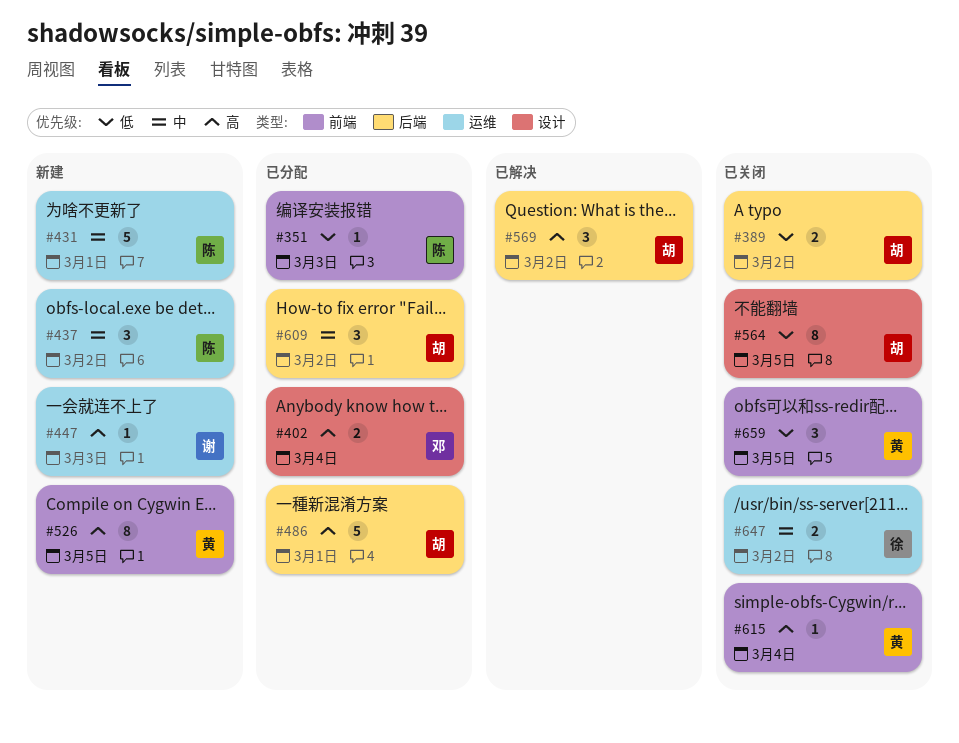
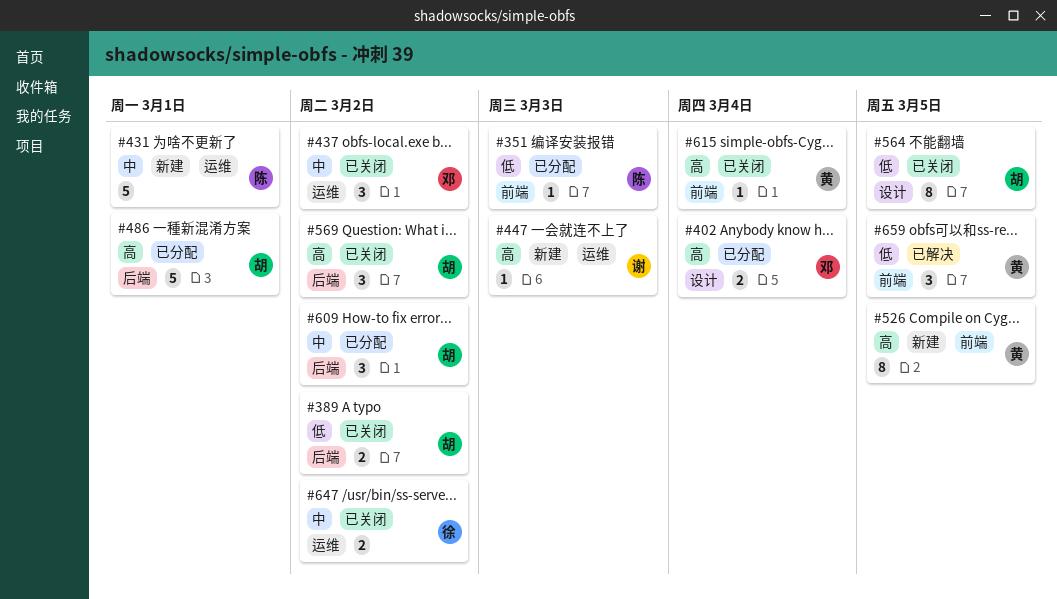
#437, status: 新建 -> 已关闭
#437, owner: 陈 -> 邓
#569, status: 已解决 -> 已关闭
#659, status: 已关闭 -> 已解决

